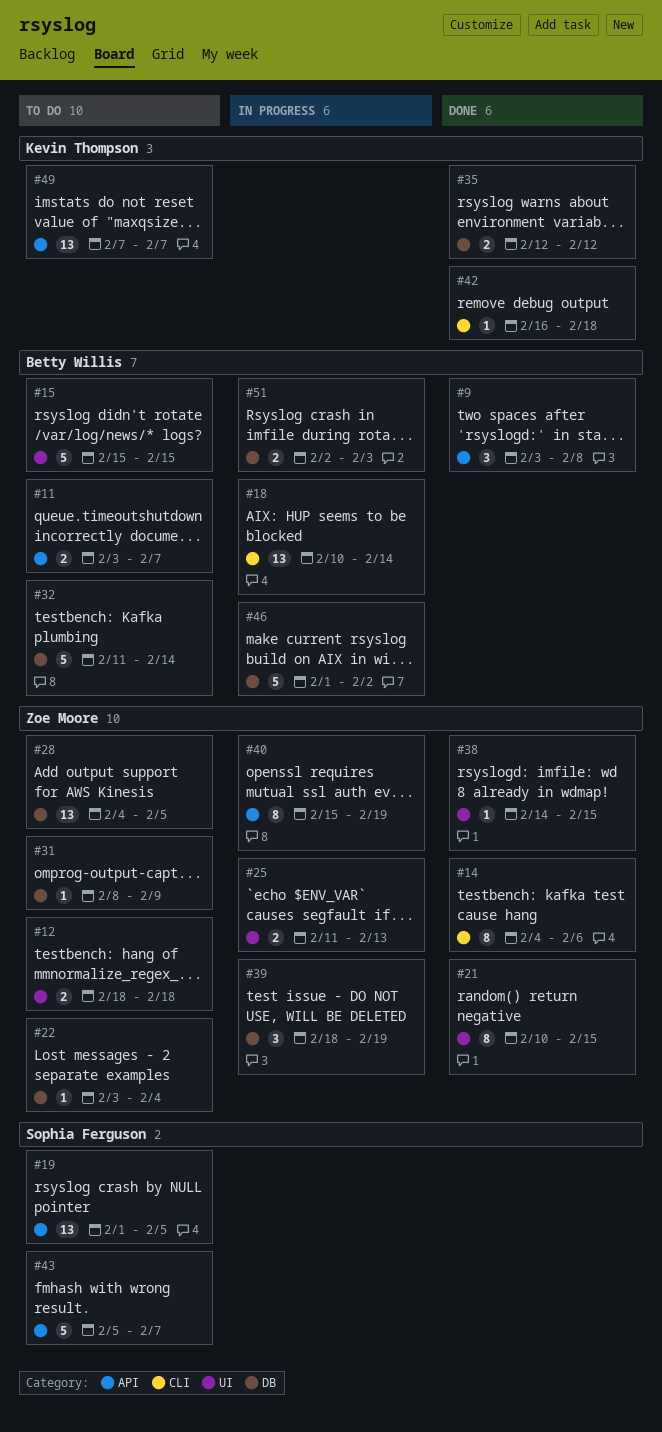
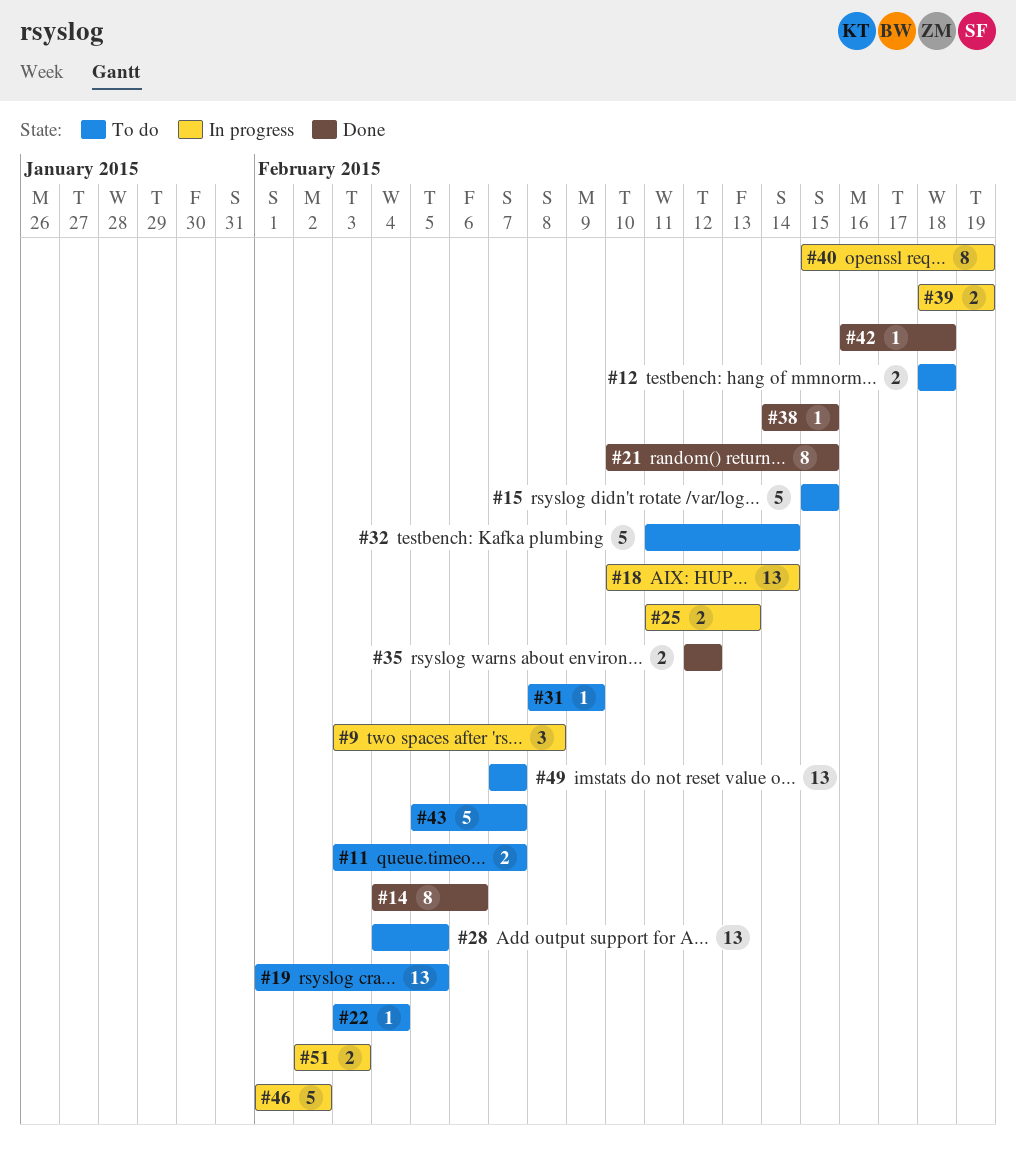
#9, status: Done -> In progress
#39, estimate: 3 -> 2

